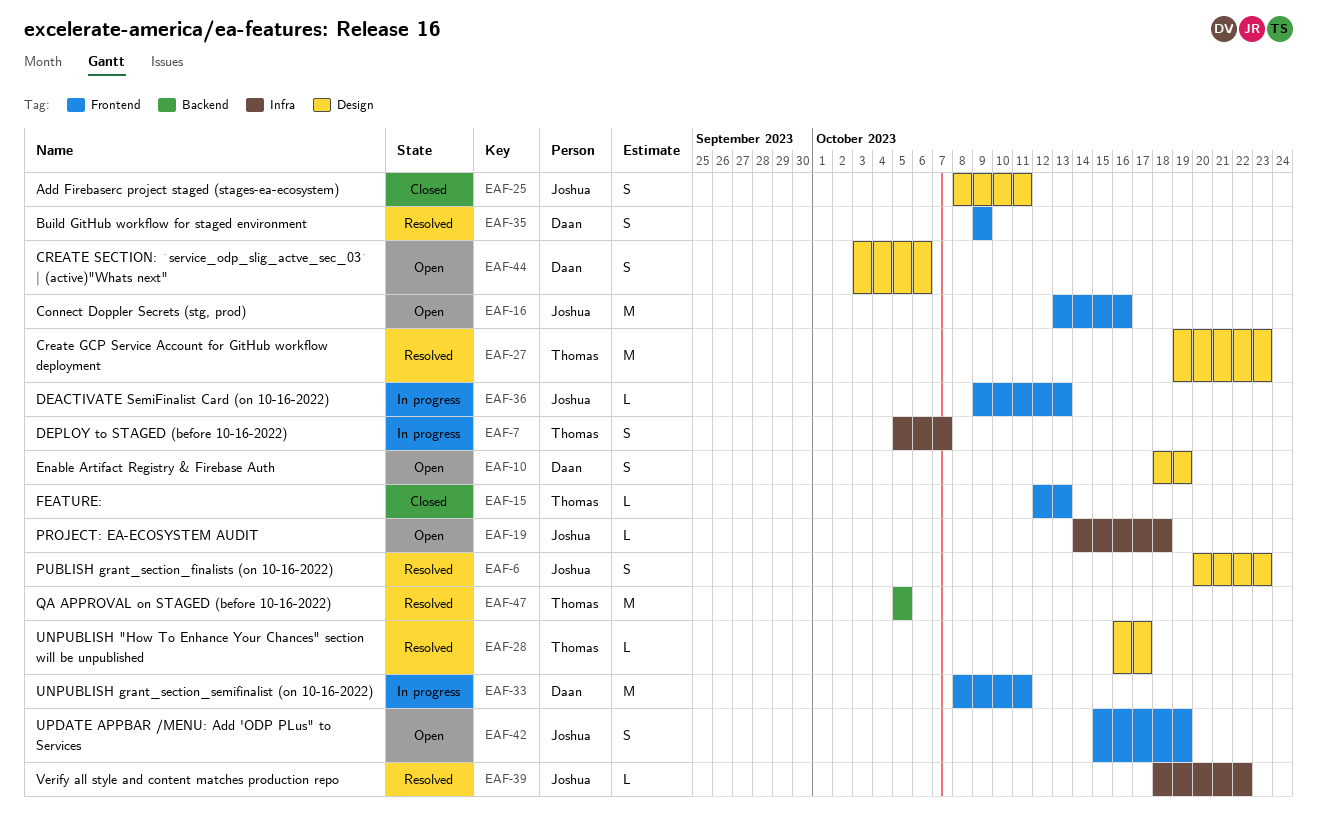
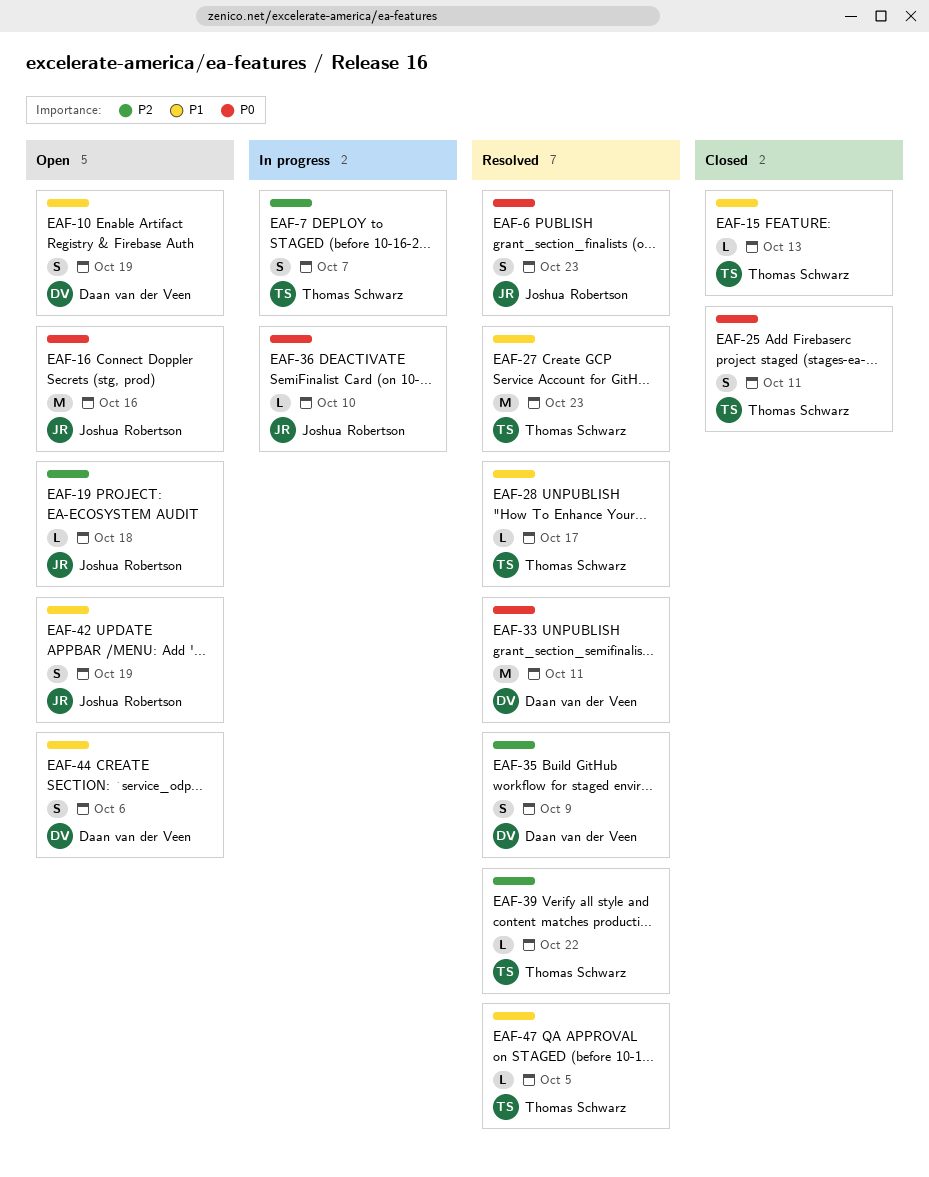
EAF-25, owner: Joshua Robertson -> Thomas Schwarz
EAF-33, status: In progress -> Resolved
EAF-36, due: Oct 13 -> Oct 10
EAF-39, owner: Joshua Robertson -> Thomas Schwarz
EAF-47, estimate: M -> L

